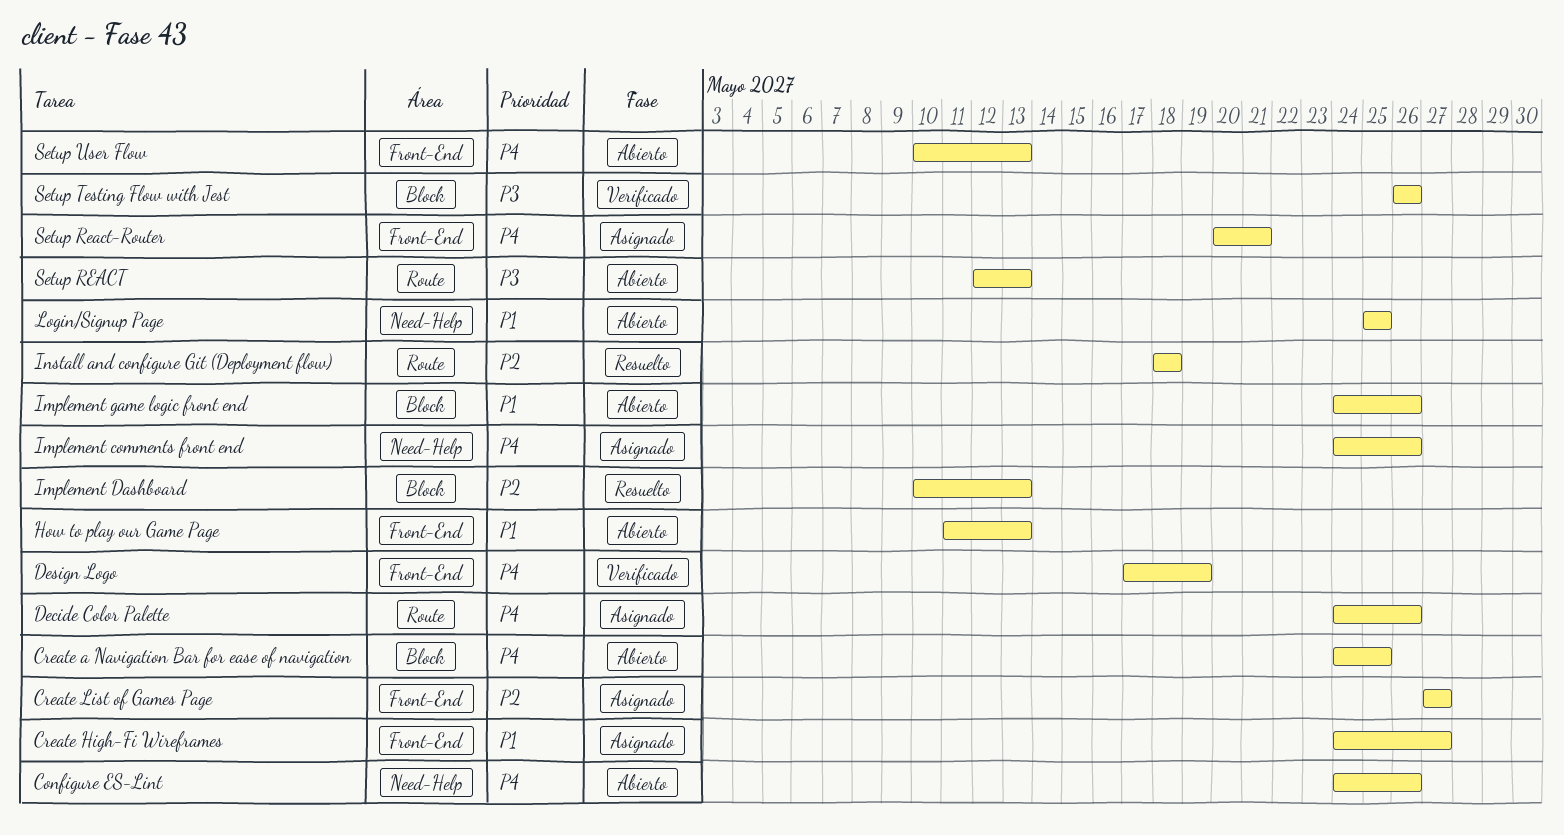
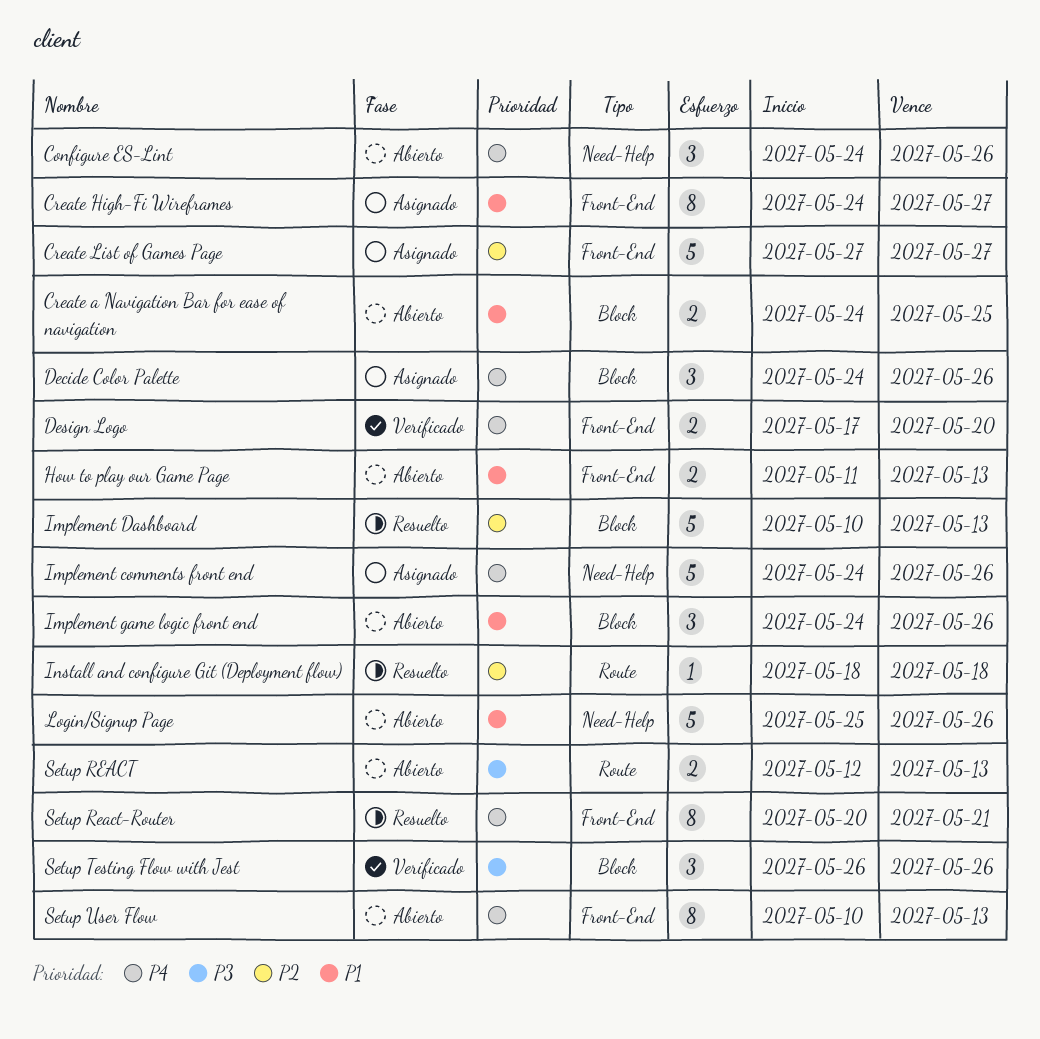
Create a Navigation Bar for ease of navigation, priority: P4 -> P1
Decide Color Palette, label: Route -> Block
Design Logo, due: May 19 -> May 20
Login/Signup Page, due: May 25 -> May 26
Setup React-Router, status: Asignado -> Resuelto

